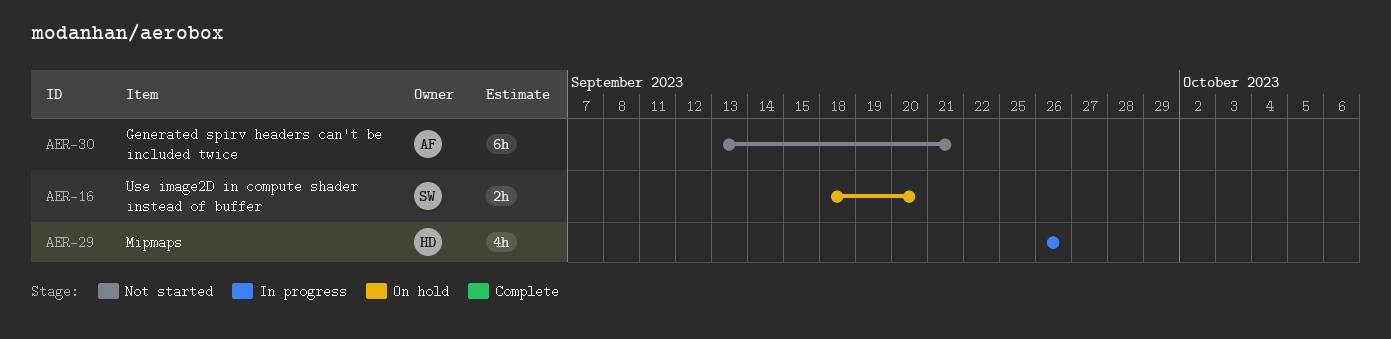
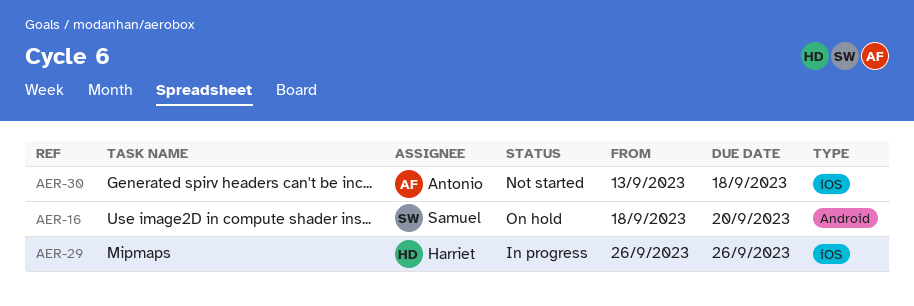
AER-30, due: Sep 21 -> Sep 18

